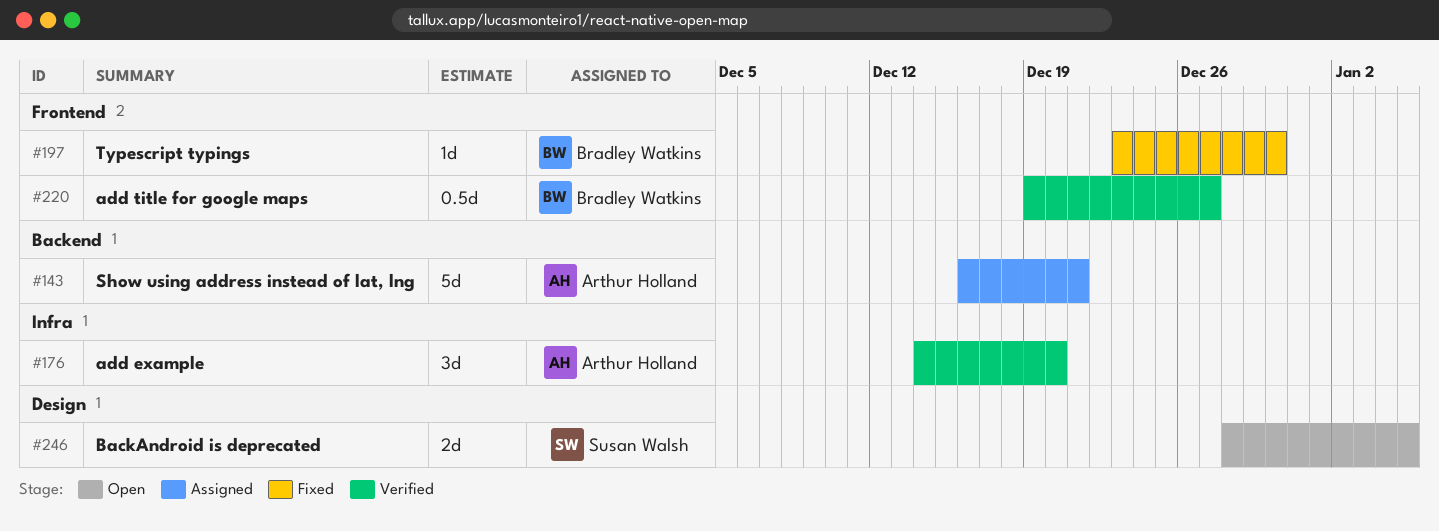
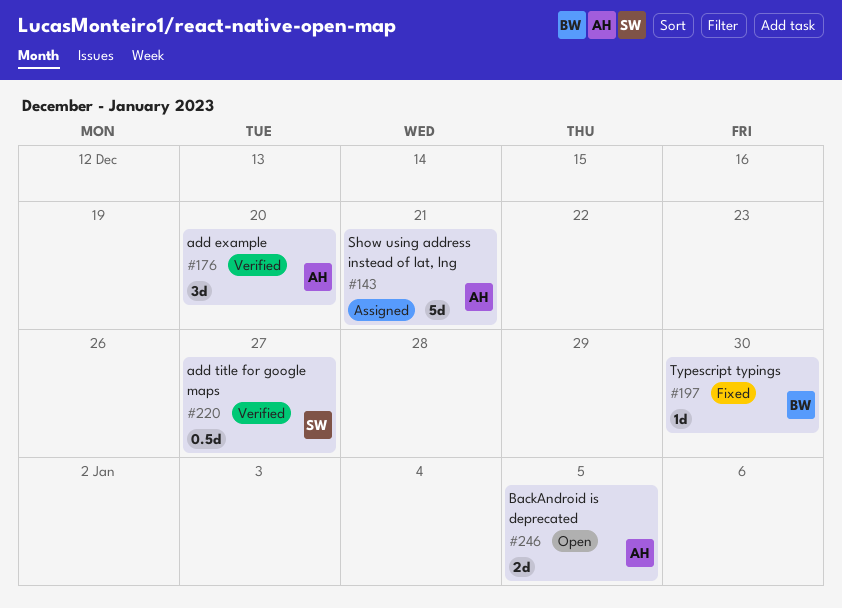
#220, owner: Bradley Watkins -> Susan Walsh
#246, owner: Susan Walsh -> Arthur Holland

